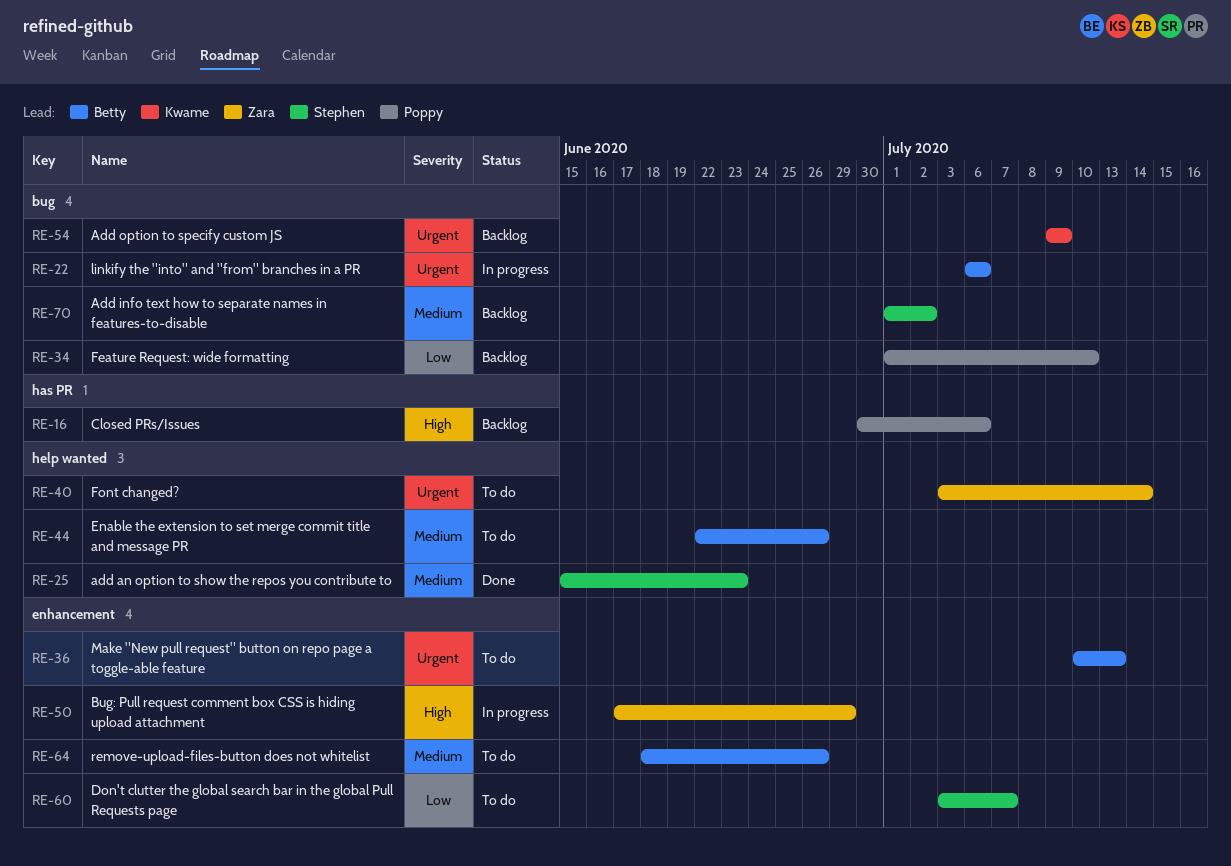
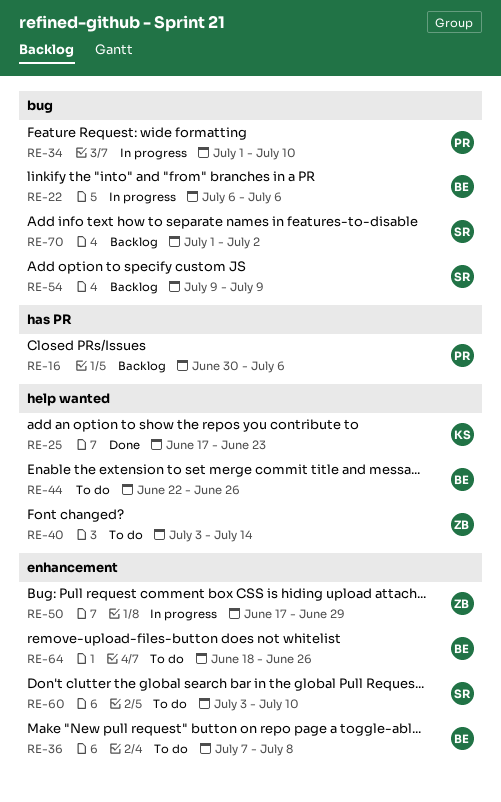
RE-25, owner: Stephen -> Kwame
RE-25, start: Jun 15 -> Jun 17
RE-34, status: Backlog -> In progress
RE-36, start: Jul 10 -> Jul 7
RE-36, due: Jul 13 -> Jul 8
RE-54, owner: Kwame -> Stephen
RE-60, due: Jul 7 -> Jul 10

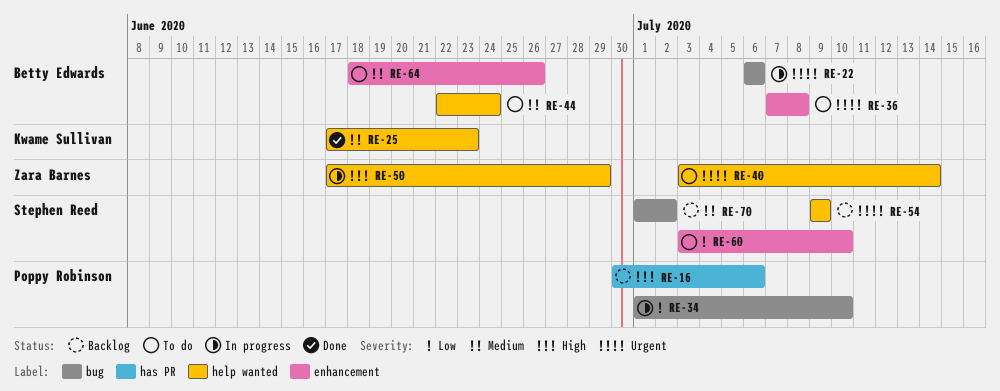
RE-44, due: Jun 26 -> Jun 24
RE-50, label: enhancement -> help wanted
RE-54, label: bug -> help wanted

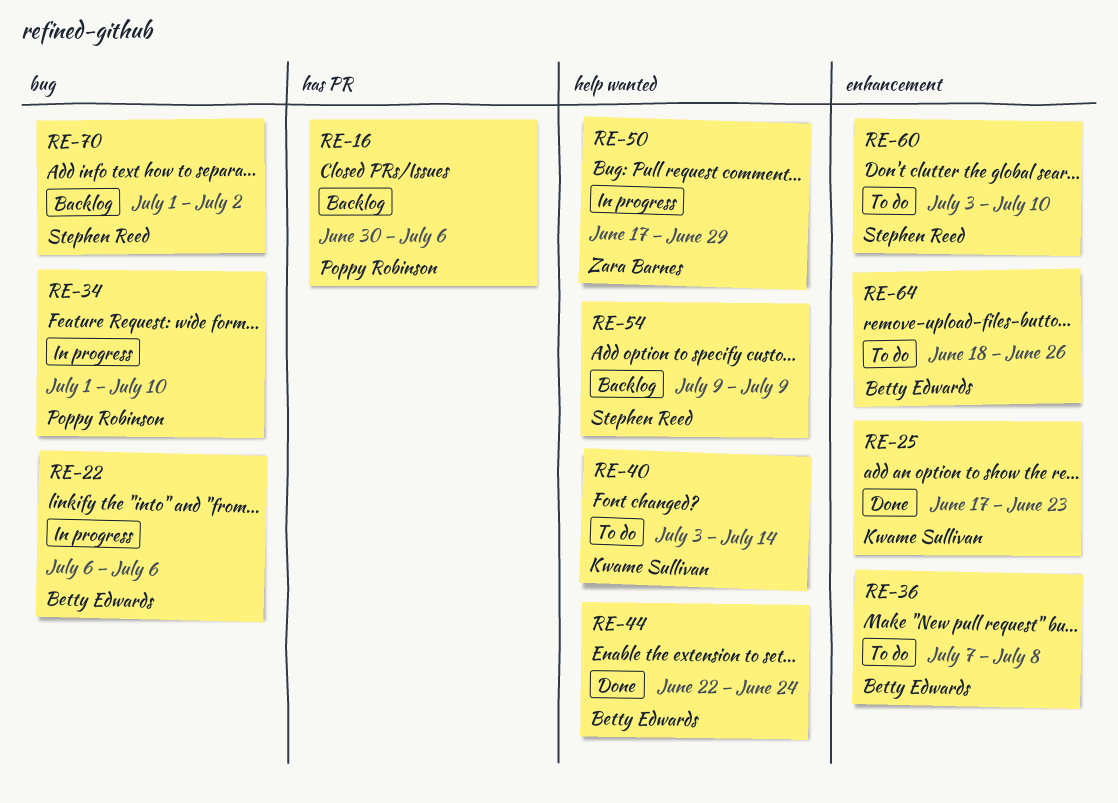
RE-25, label: help wanted -> enhancement
RE-40, owner: Zara Barnes -> Kwame Sullivan
RE-44, status: To do -> Done

